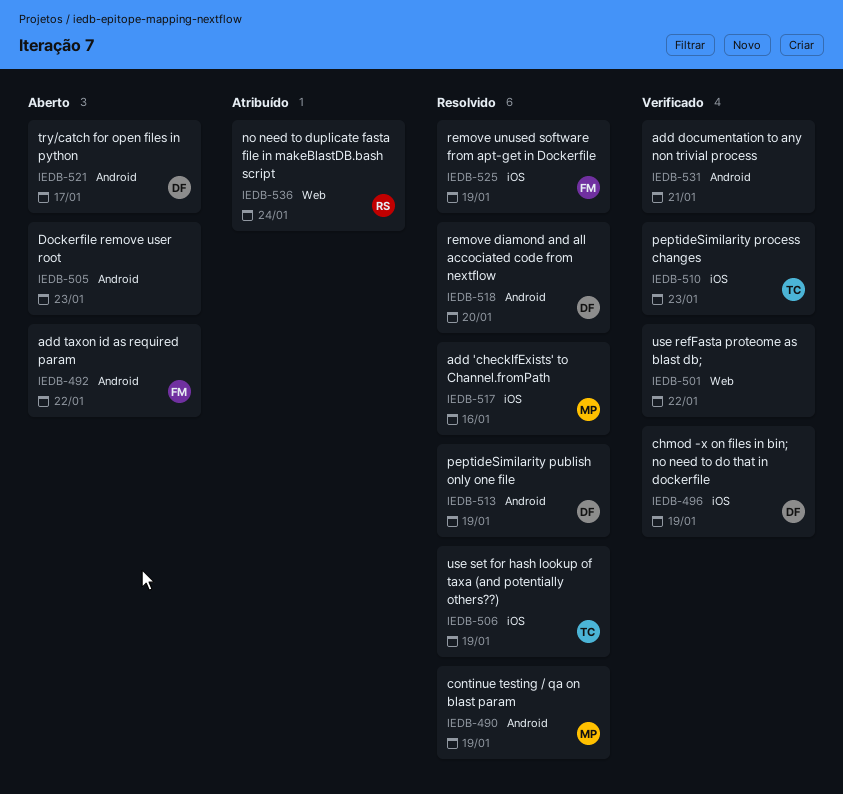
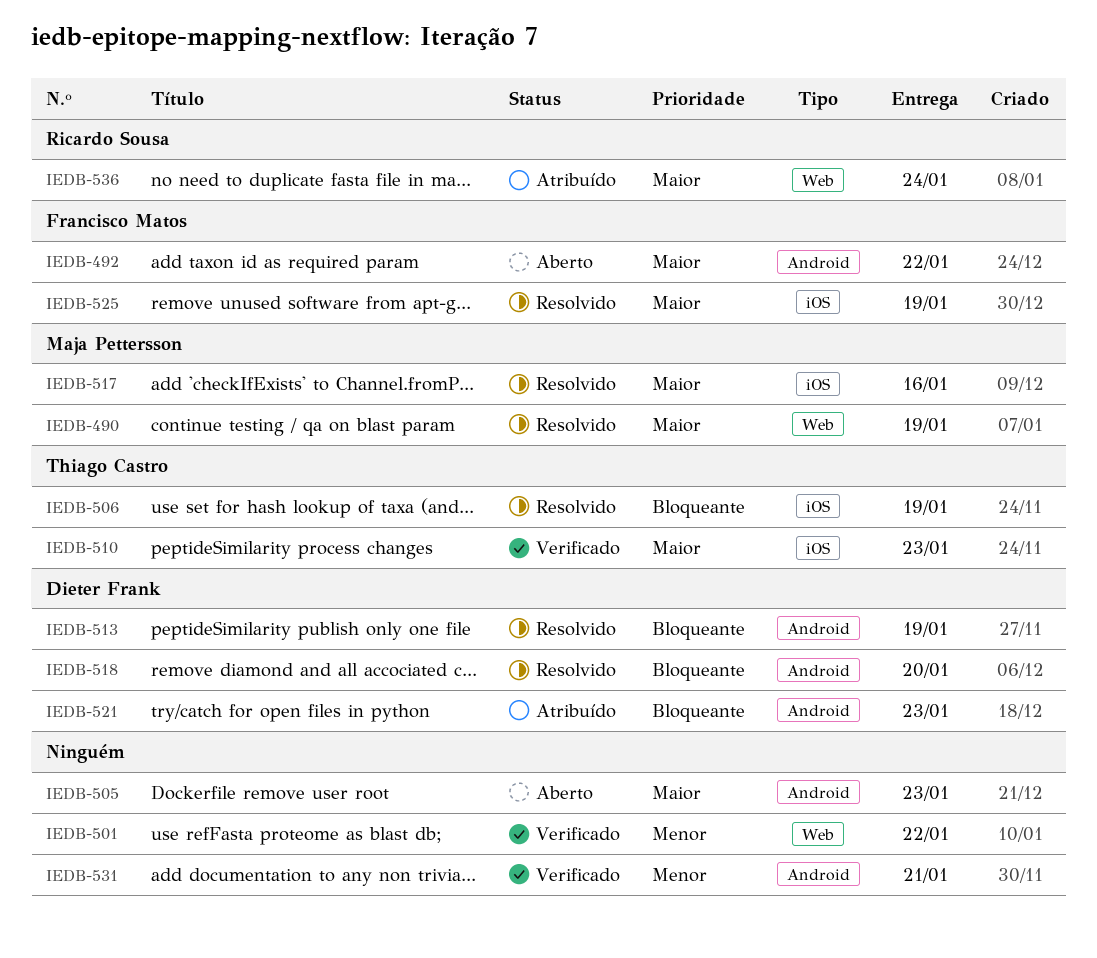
IEDB-490, label: Android -> Web
IEDB-496: present -> none
IEDB-521, status: Aberto -> Atribuído
IEDB-521, due: Jan 17 -> Jan 23

